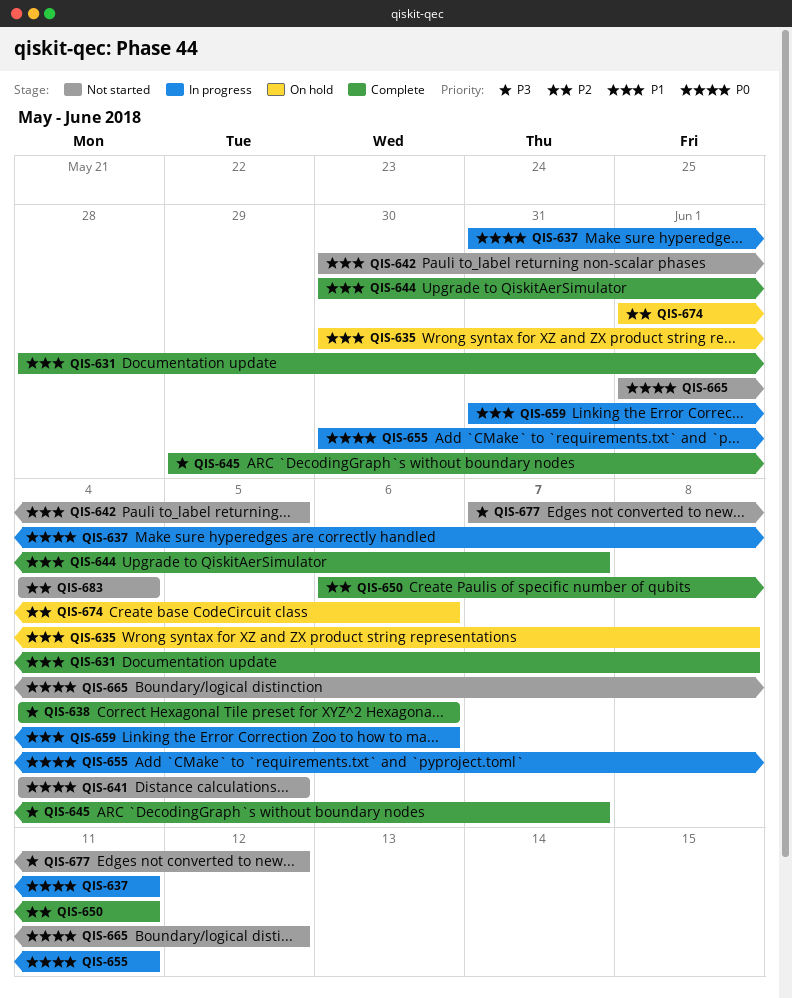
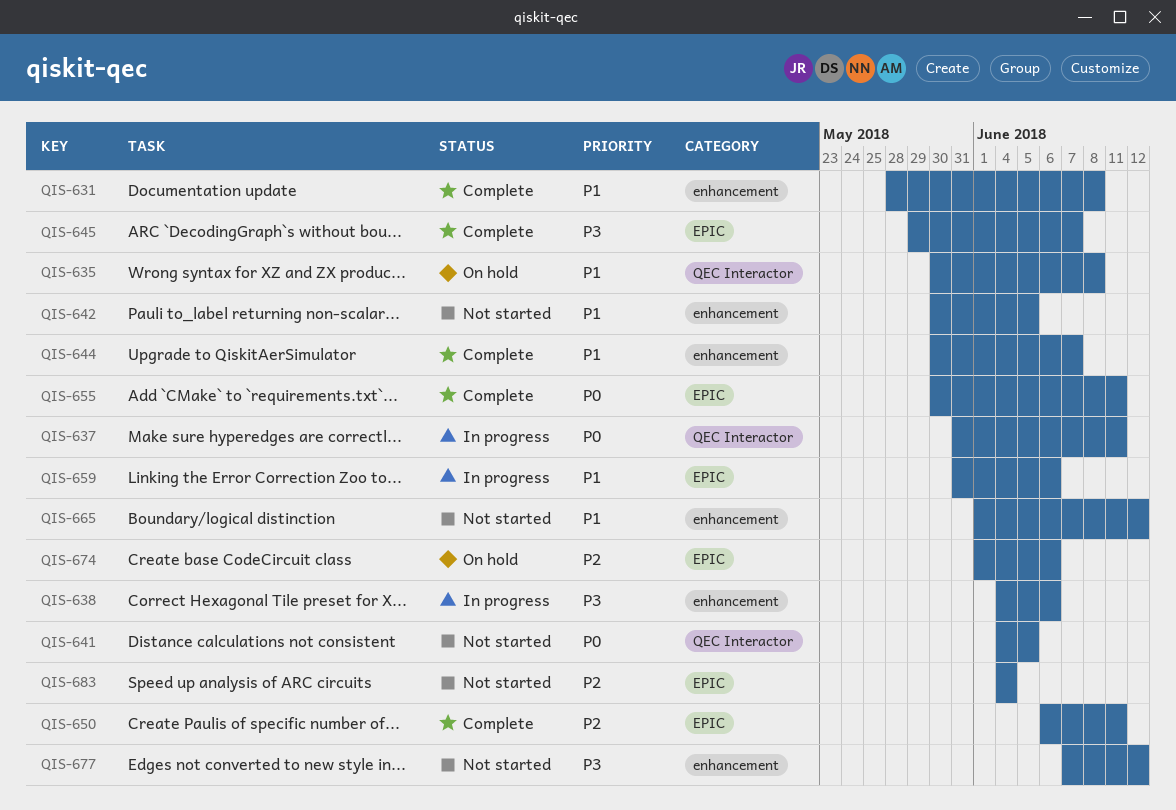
QIS-638, status: Complete -> In progress
QIS-655, status: In progress -> Complete
QIS-665, priority: P0 -> P1

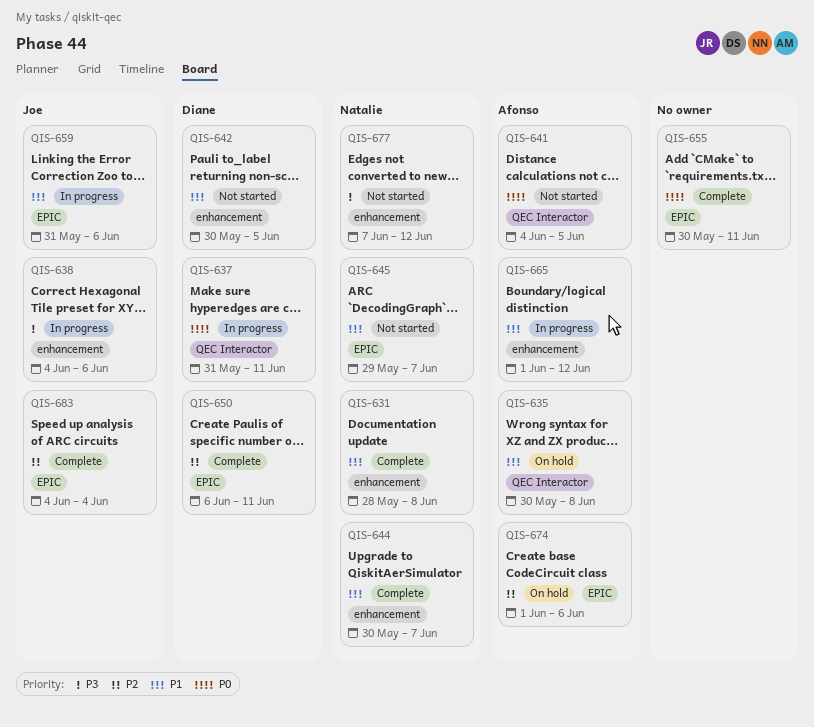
QIS-645, status: Complete -> Not started
QIS-645, priority: P3 -> P1
QIS-665, status: Not started -> In progress
QIS-683, status: Not started -> Complete

